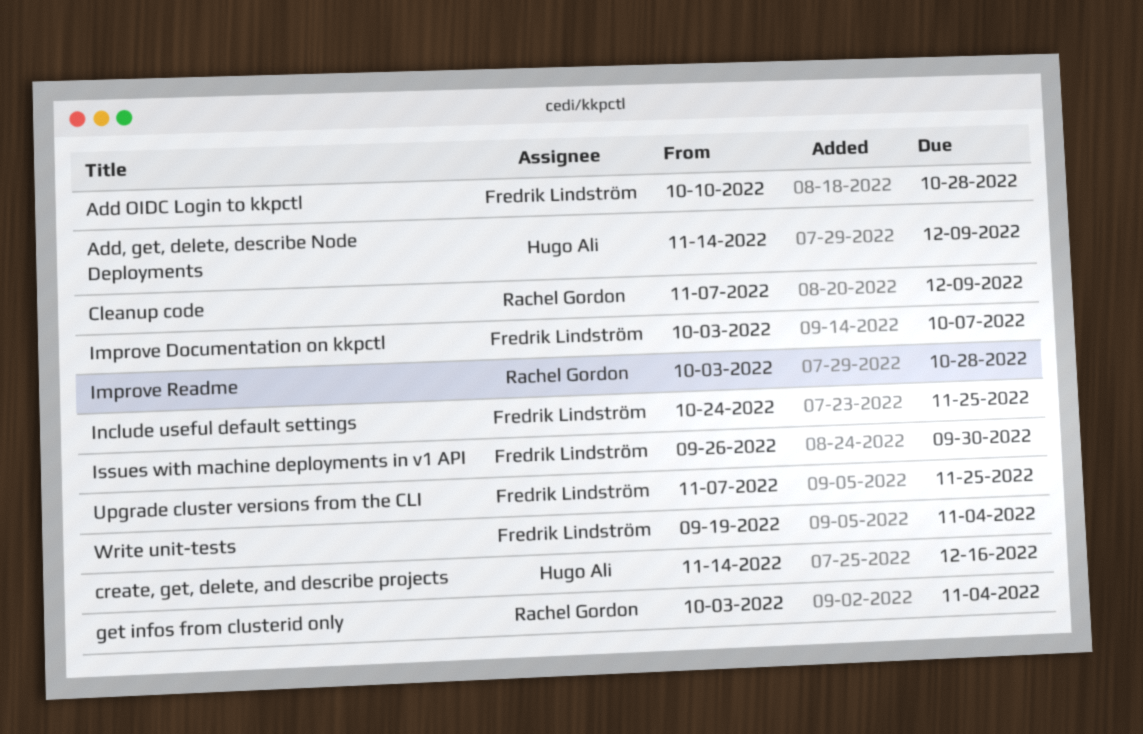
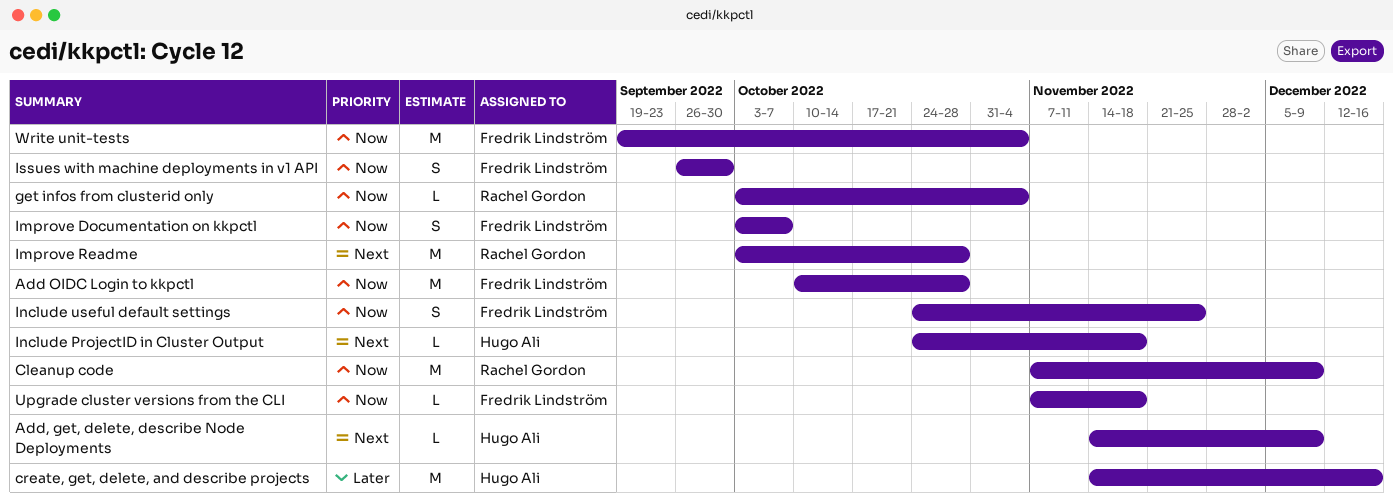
Include ProjectID in Cluster Output: none -> present
Upgrade cluster versions from the CLI, due: Nov 25 -> Nov 18

